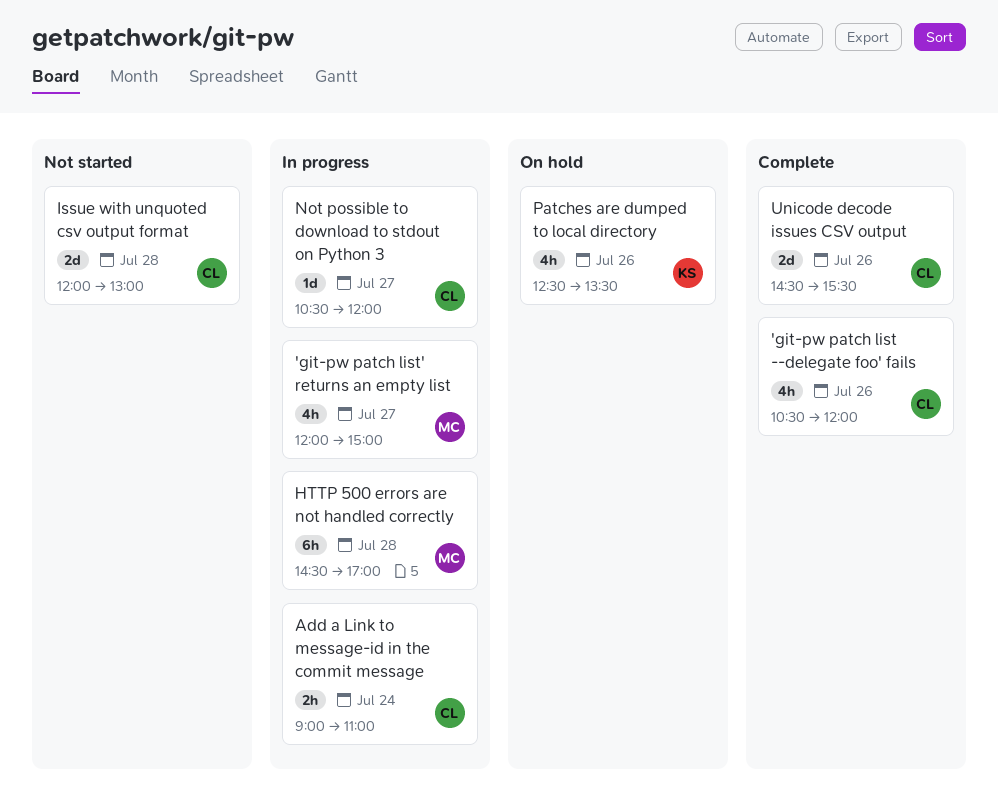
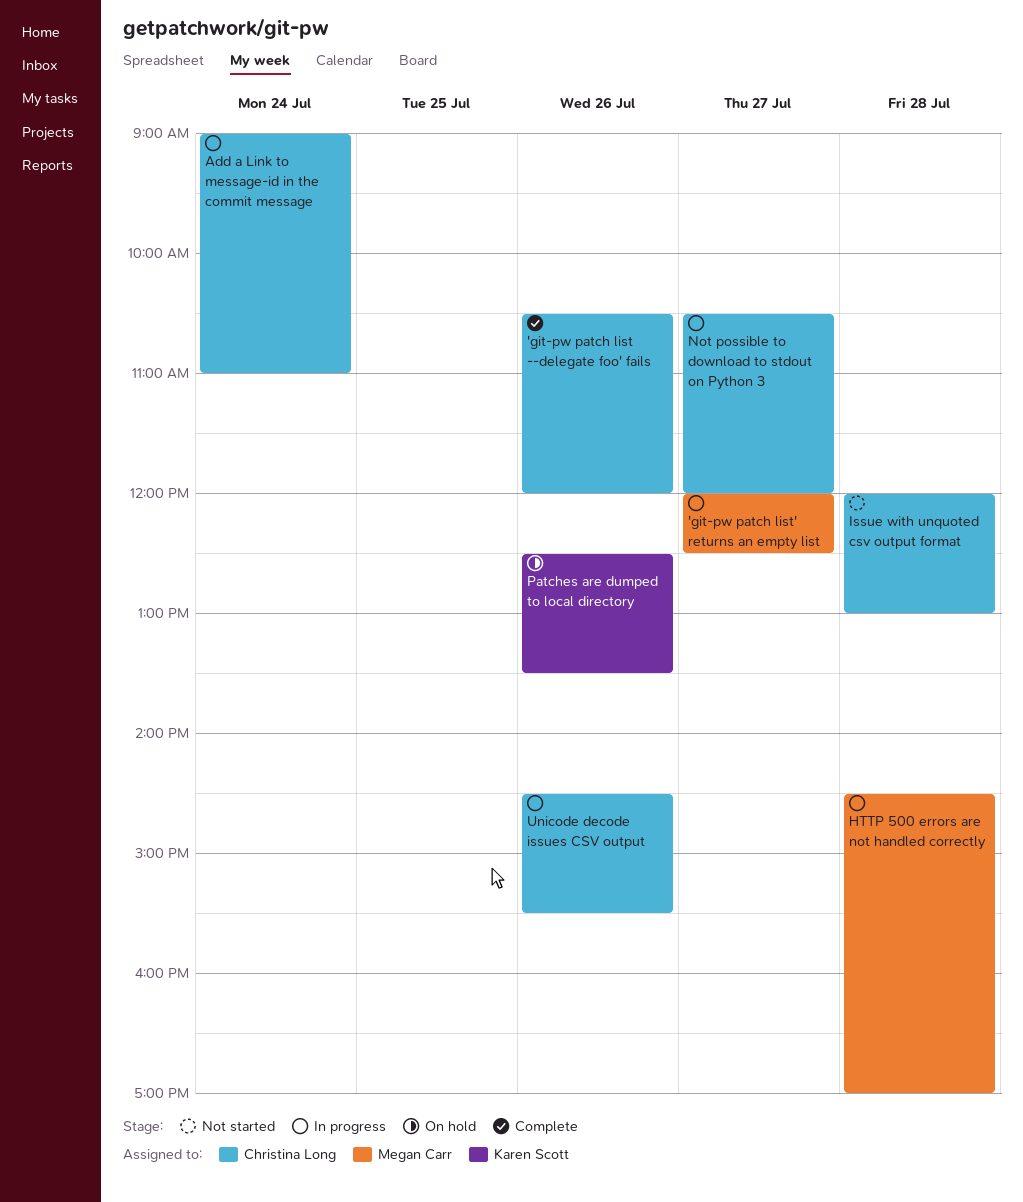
'git-pw patch list' returns an empty list, ends: 15:00 -> 12:30
Unicode decode issues CSV output, status: Complete -> In progress

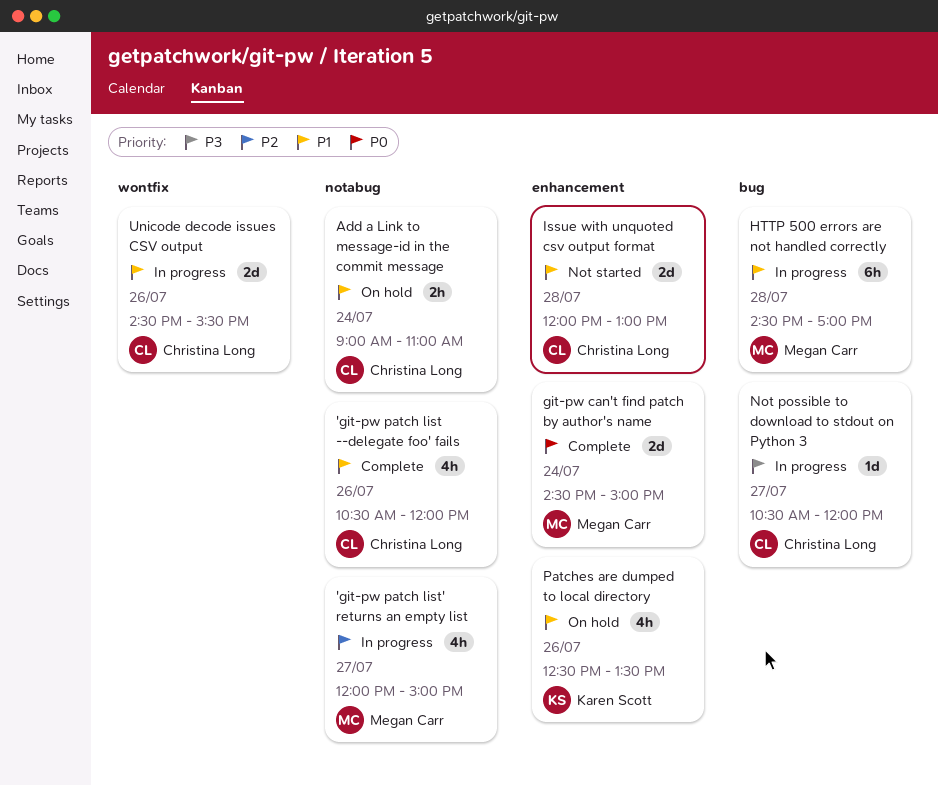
'git-pw patch list' returns an empty list, ends: 12:30 -> 15:00
Add a Link to message-id in the commit message, status: In progress -> On hold
git-pw can't find patch by author's name: none -> present

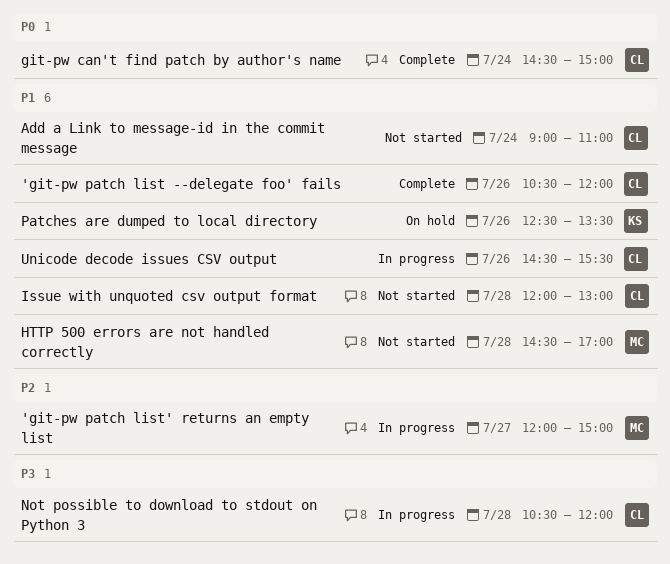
Add a Link to message-id in the commit message, status: On hold -> Not started
git-pw can't find patch by author's name, owner: Megan Carr -> Christina Long
HTTP 500 errors are not handled correctly, status: In progress -> Not started
Not possible to download to stdout on Python 3, day: Jul 27 -> Jul 28

